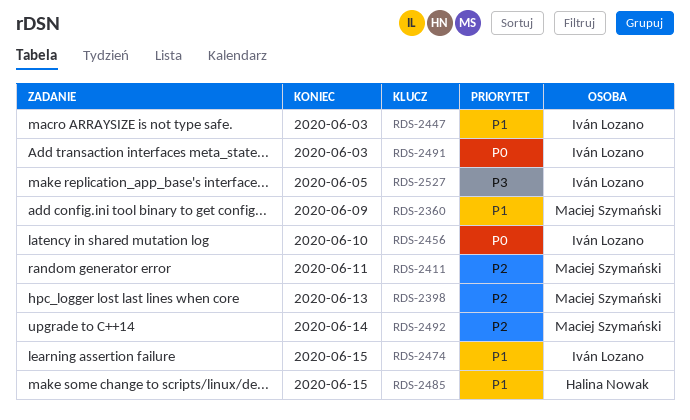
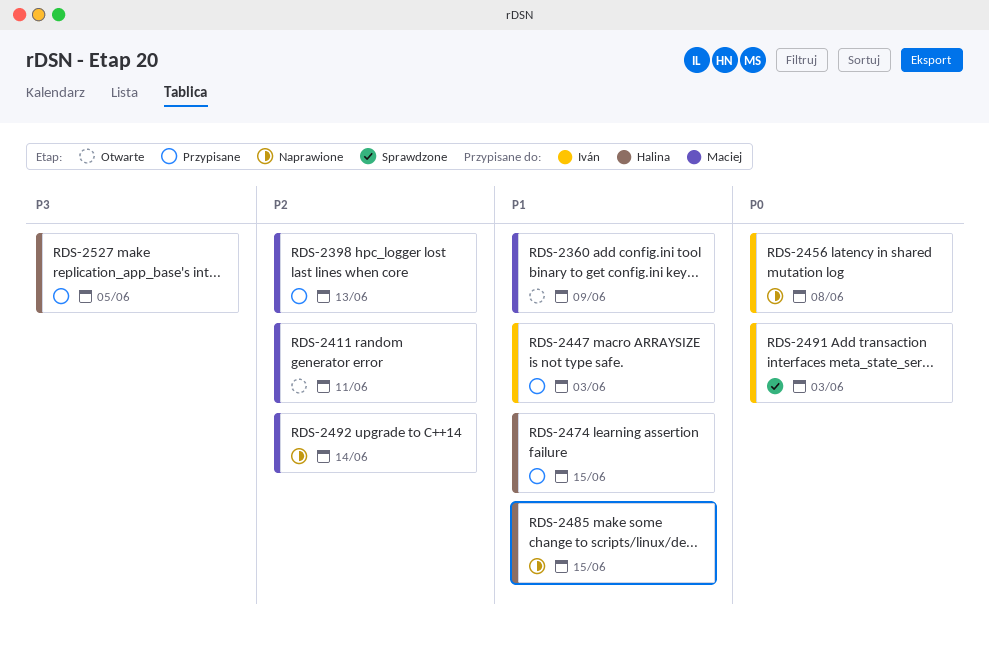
RDS-2456, due: Jun 10 -> Jun 8
RDS-2474, owner: Iván Lozano -> Halina Nowak
RDS-2527, owner: Iván Lozano -> Halina Nowak

